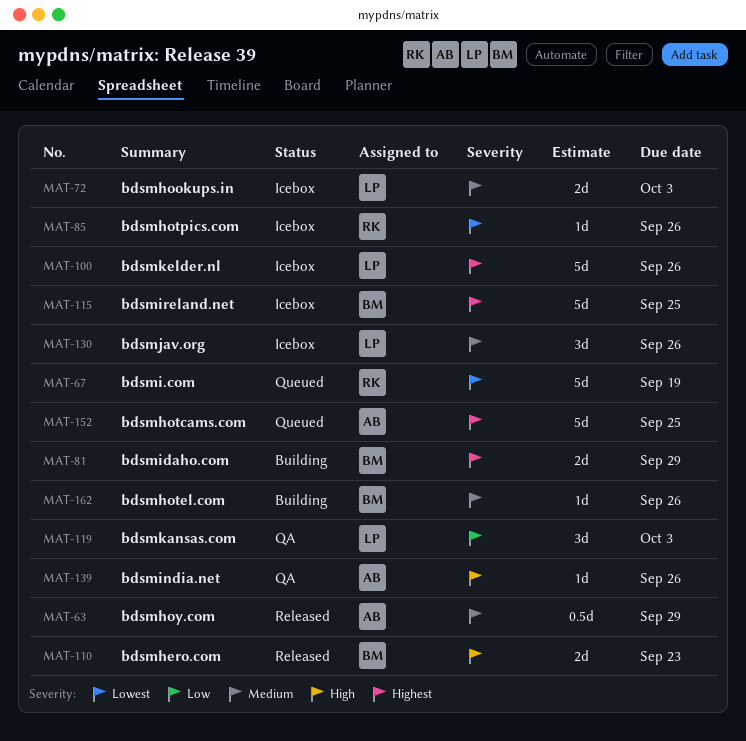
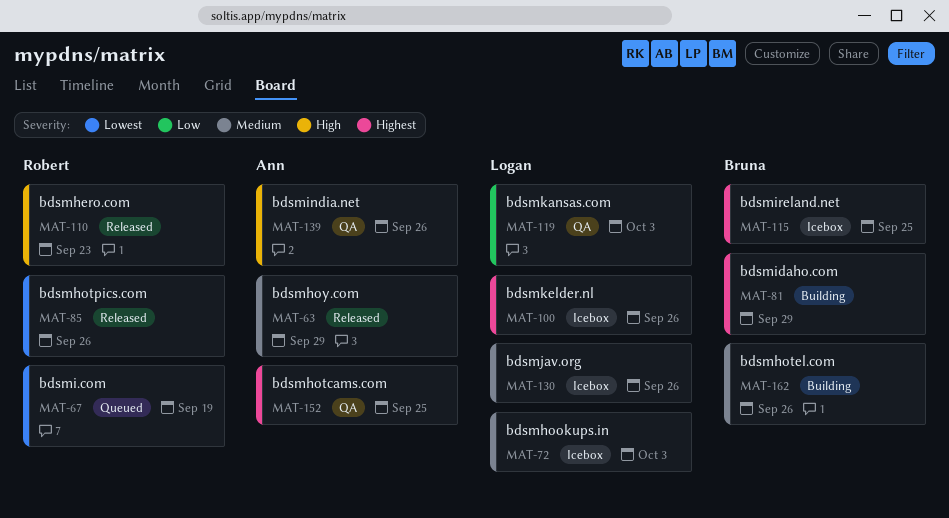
MAT-85, status: Icebox -> Released
MAT-110, owner: Bruna -> Robert
MAT-152, status: Queued -> QA

